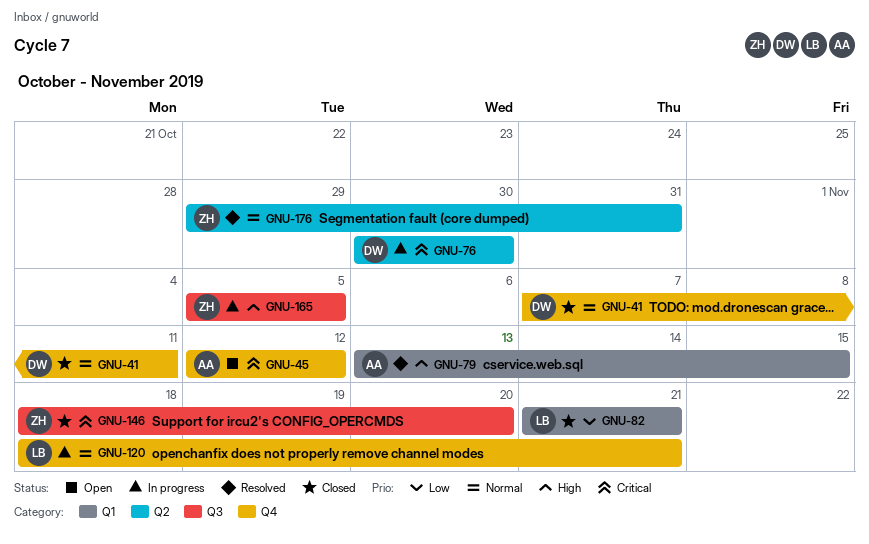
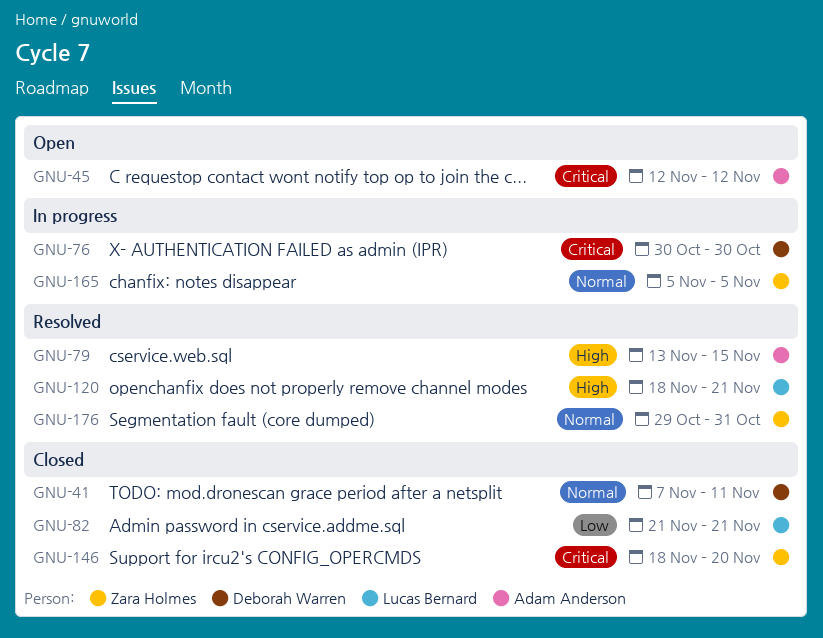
GNU-120, status: In progress -> Resolved
GNU-120, priority: Normal -> High
GNU-165, priority: High -> Normal

